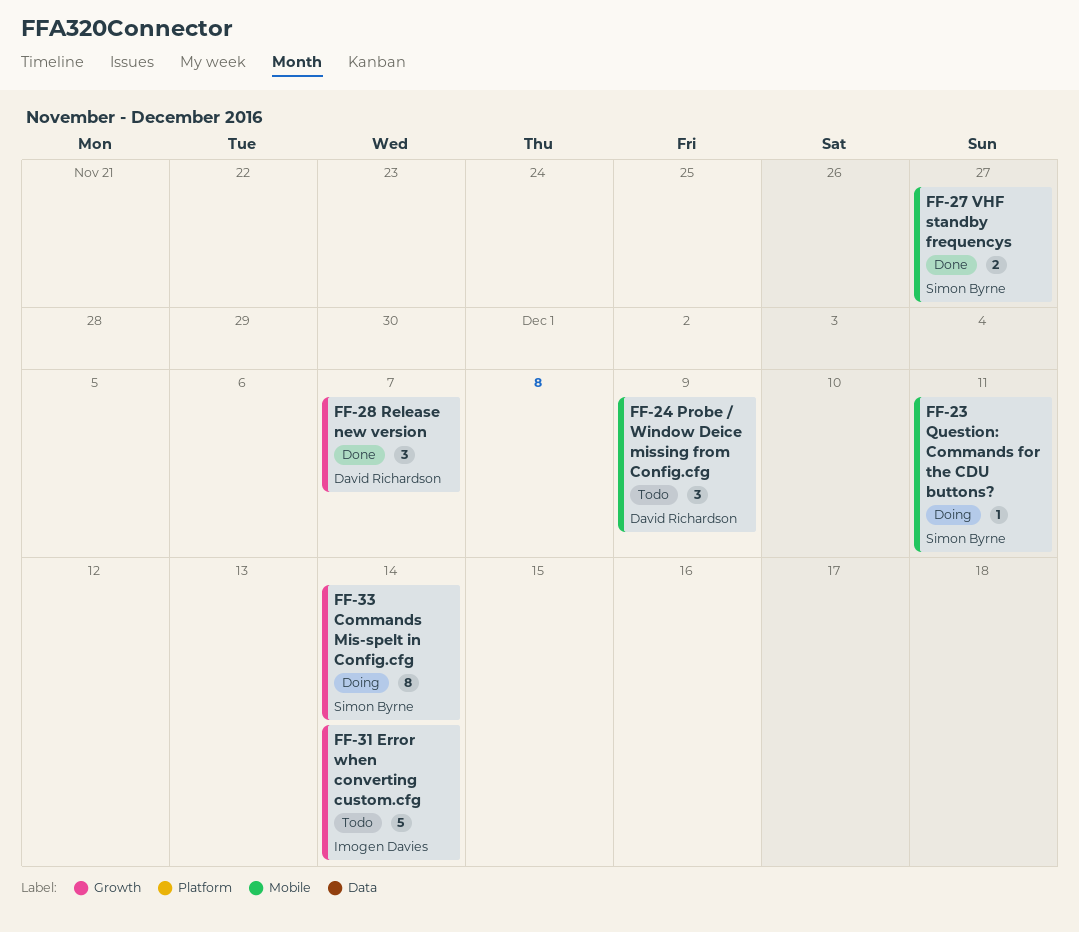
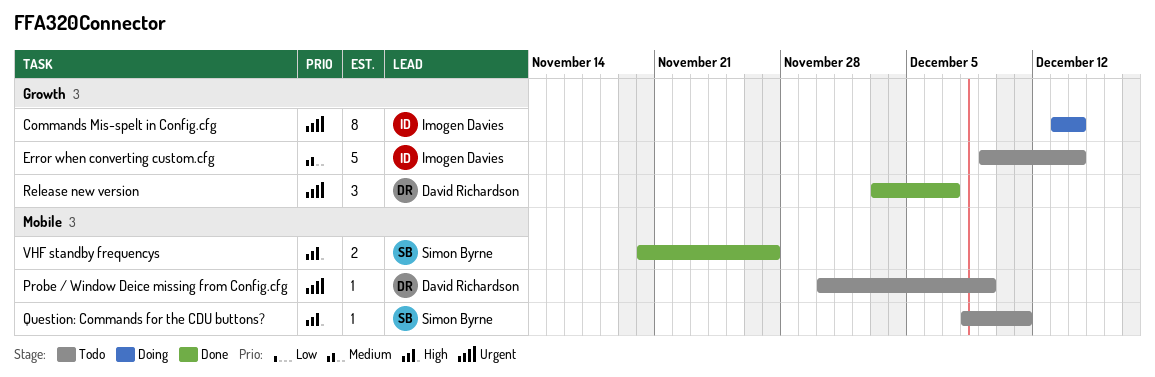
Commands Mis-spelt in Config.cfg, owner: Simon Byrne -> Imogen Davies
Probe / Window Deice missing from Config.cfg, estimate: 3 -> 1
Question: Commands for the CDU buttons?, status: Doing -> Todo

